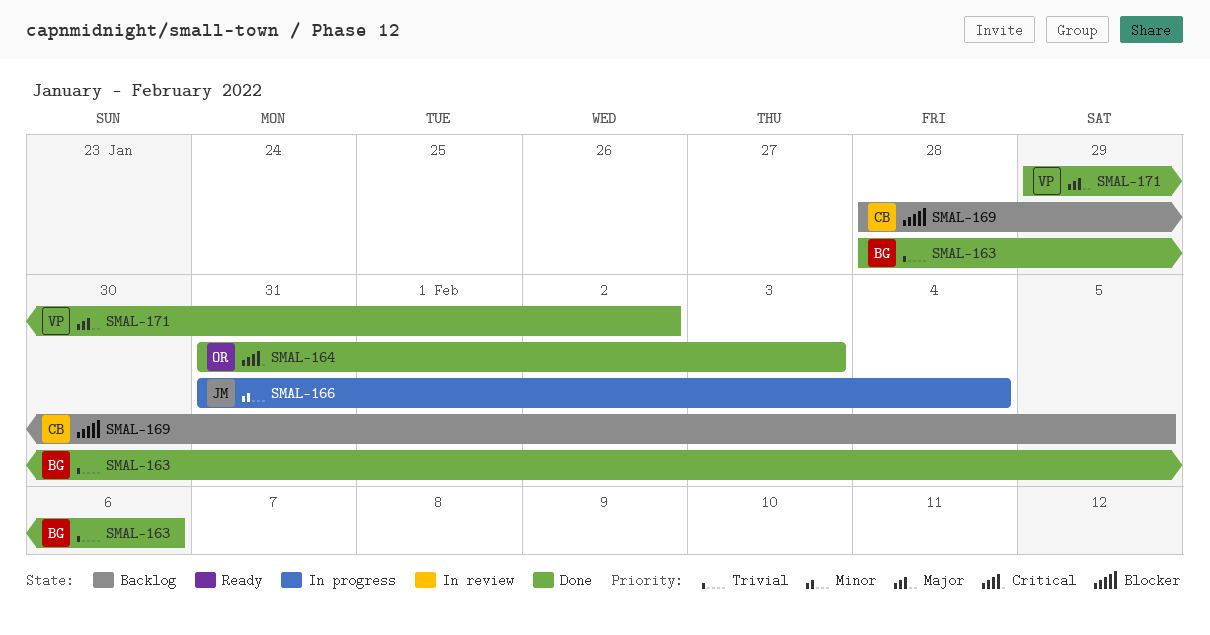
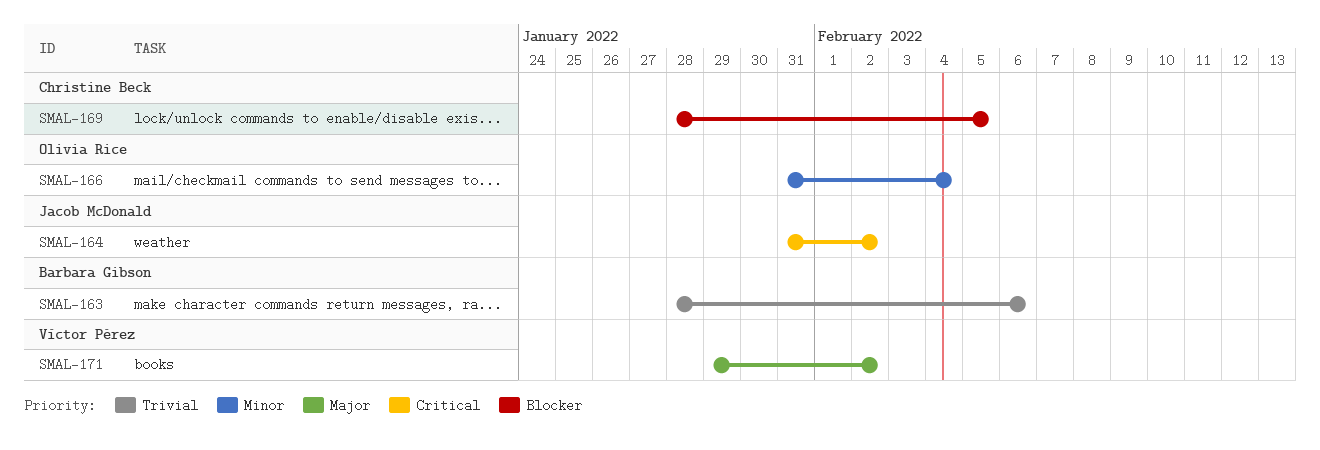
SMAL-164, owner: Olivia Rice -> Jacob McDonald
SMAL-164, due: Feb 3 -> Feb 2
SMAL-166, owner: Jacob McDonald -> Olivia Rice

